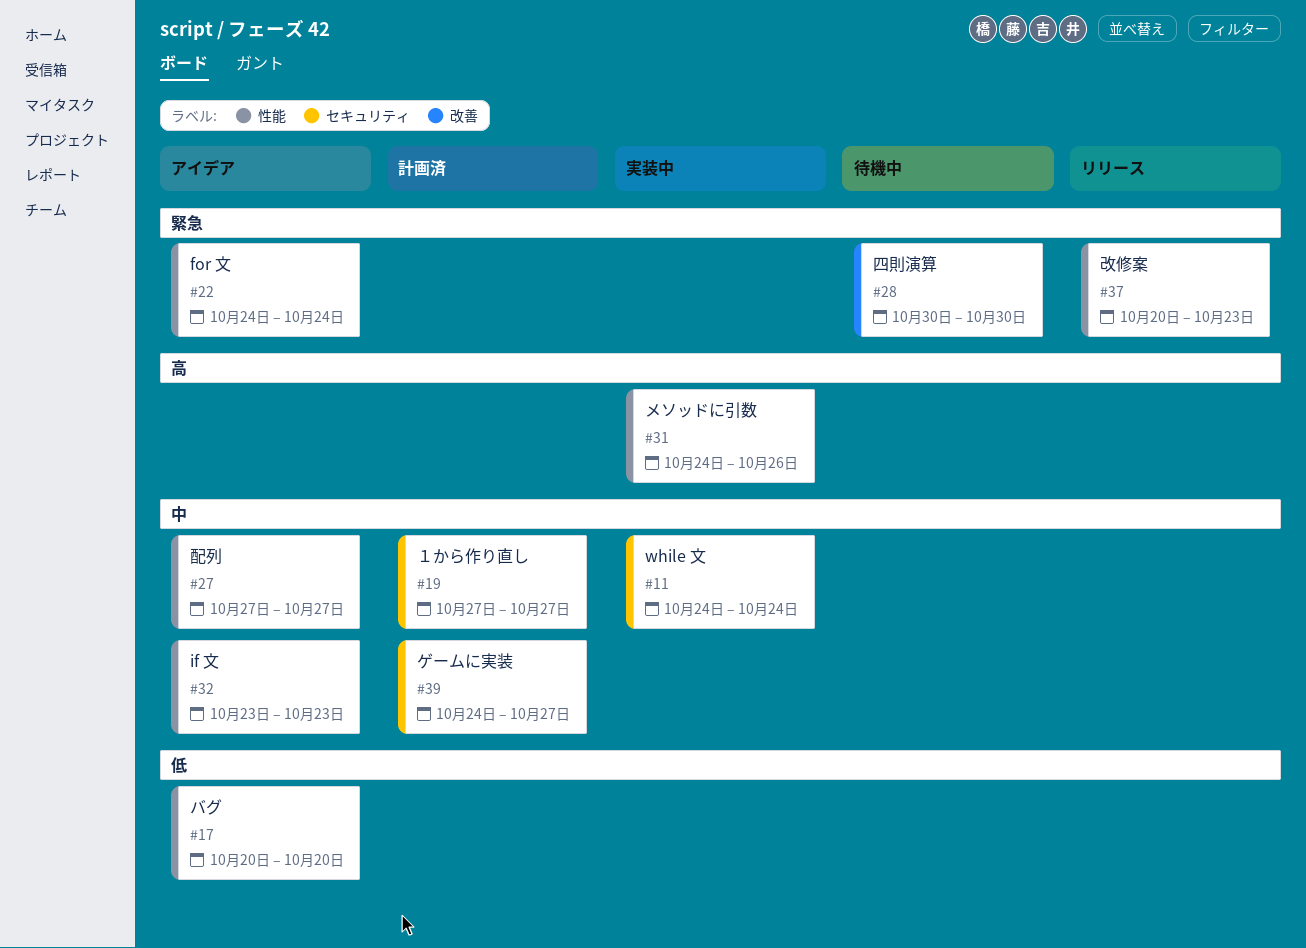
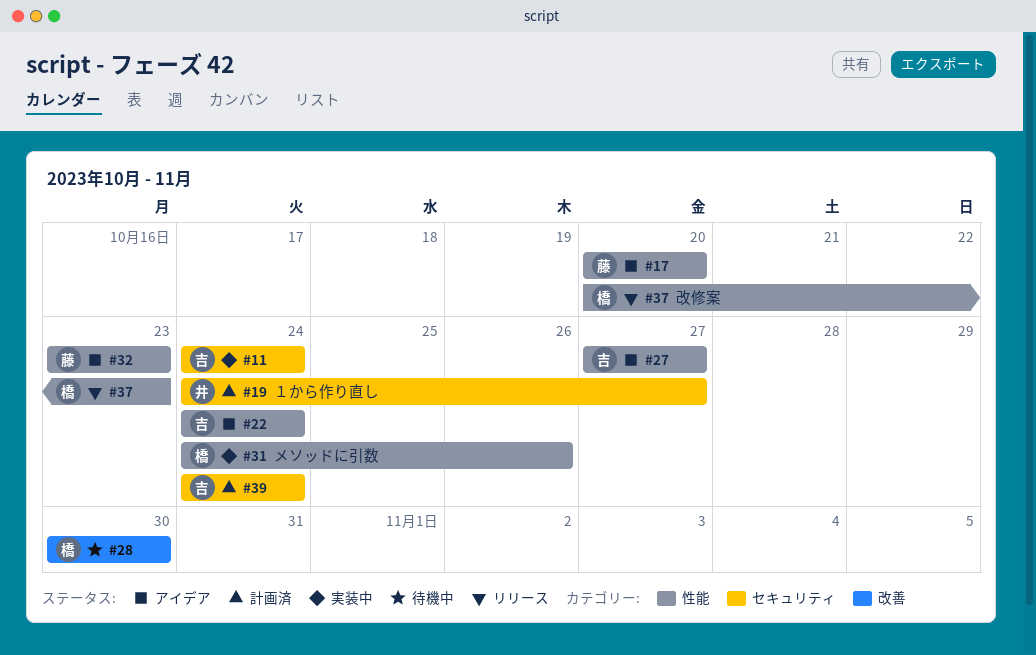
#19, start: Oct 27 -> Oct 24
#39, due: Oct 27 -> Oct 24

